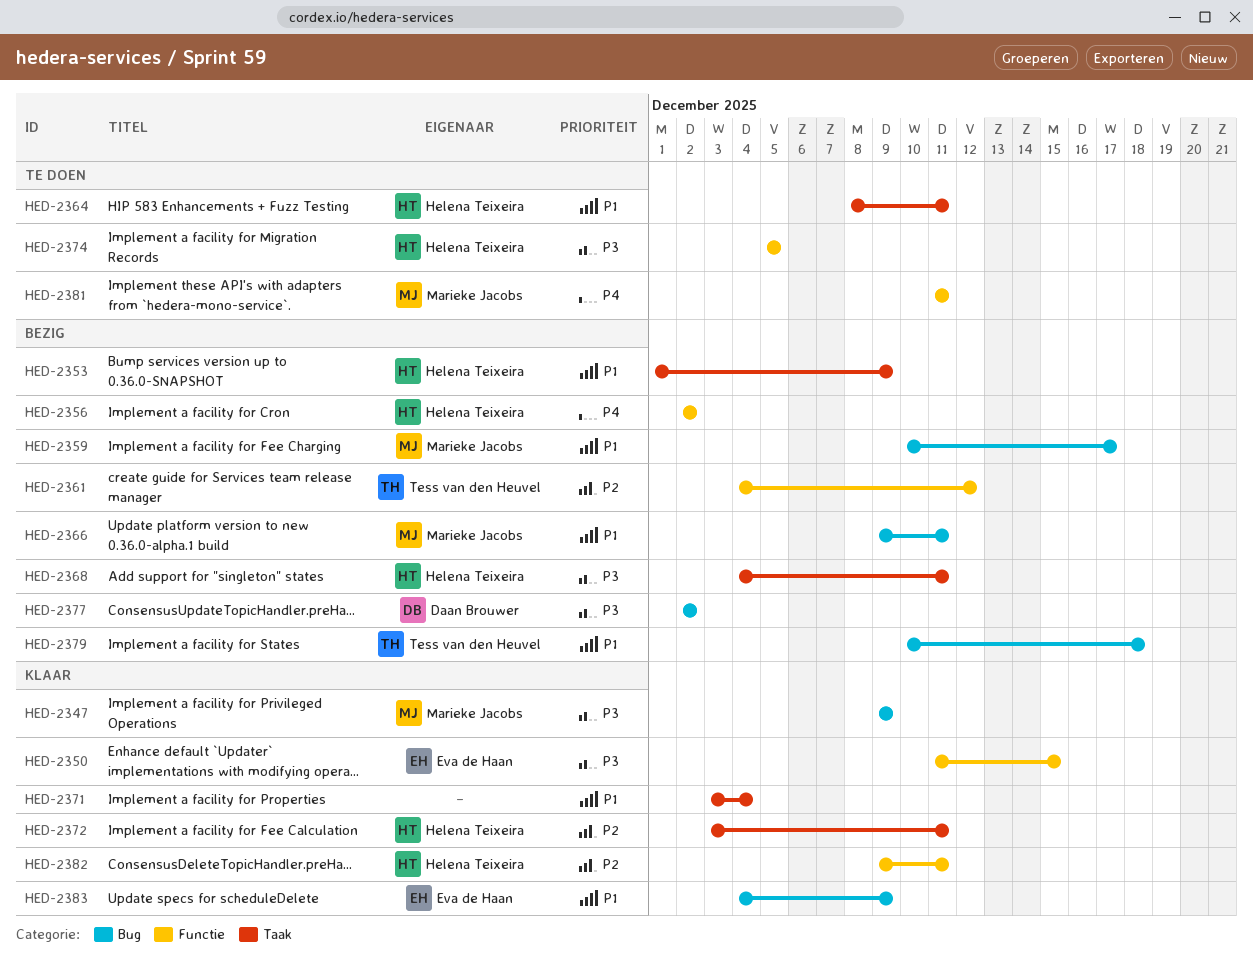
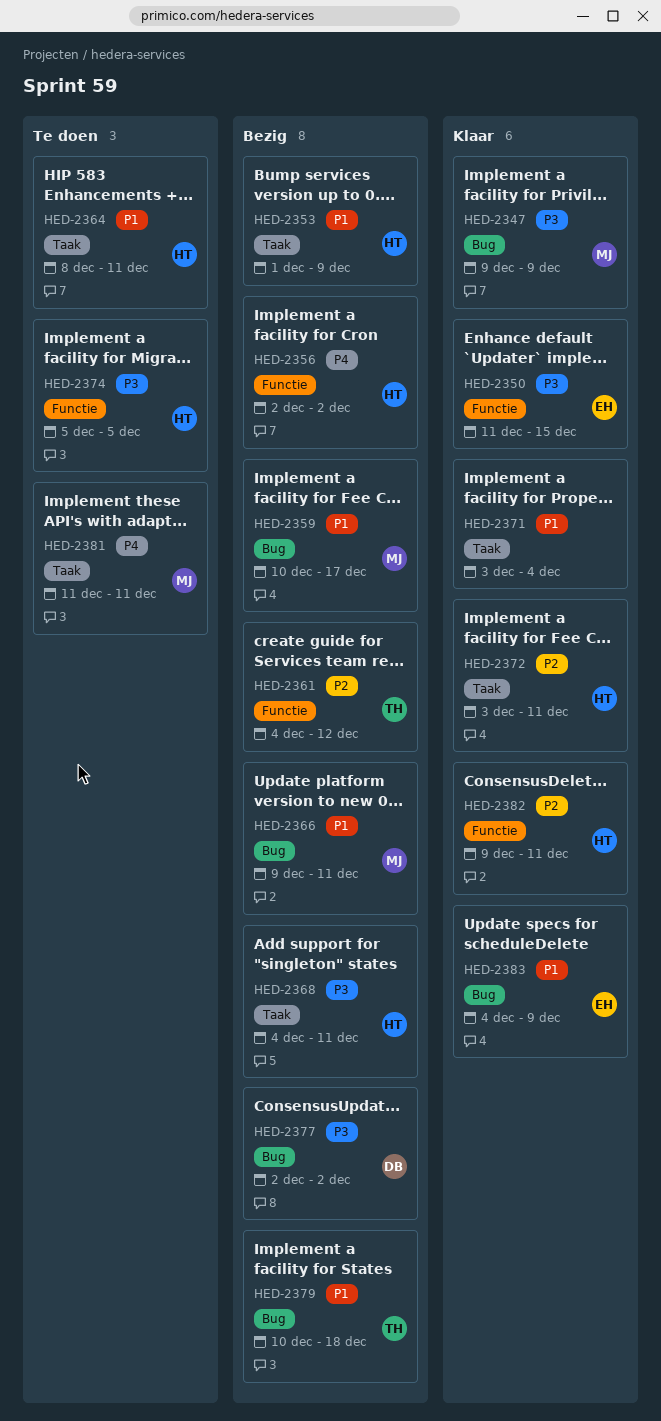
HED-2381, label: Functie -> Taak

